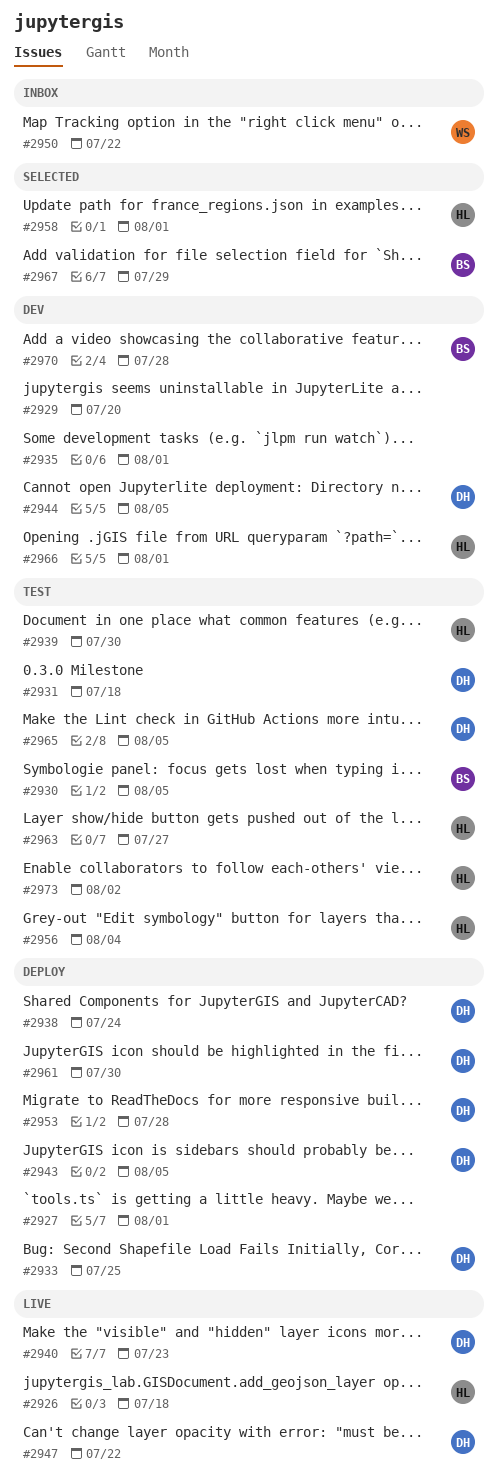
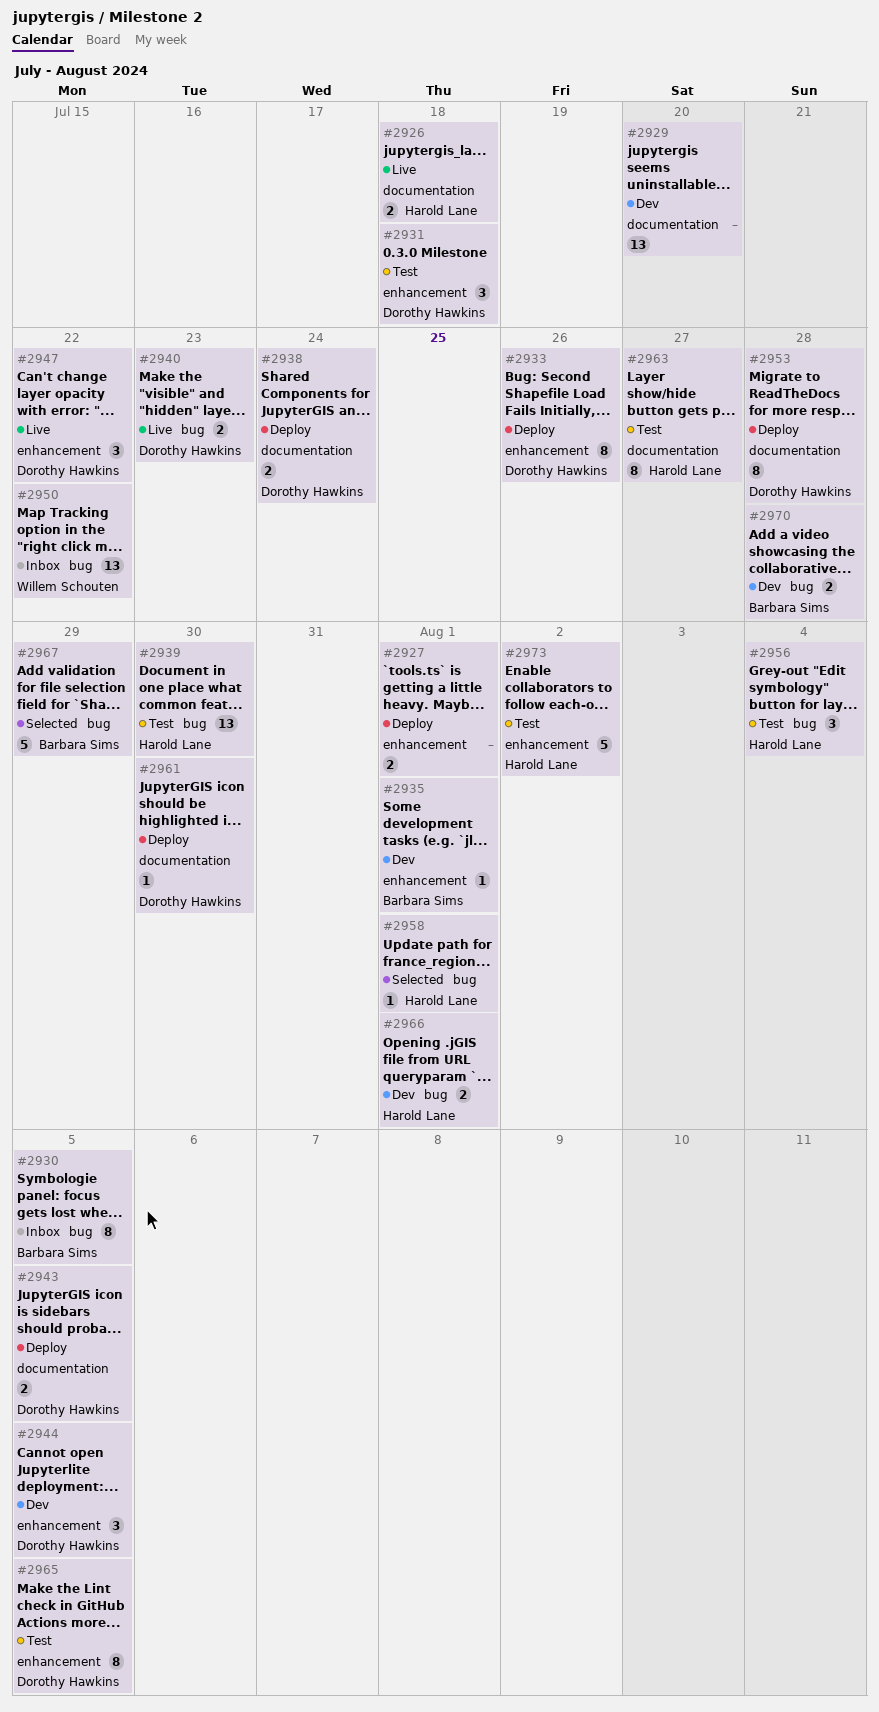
#2930, status: Test -> Inbox
#2933, due: Jul 25 -> Jul 26
#2935, owner: none -> Barbara Sims

